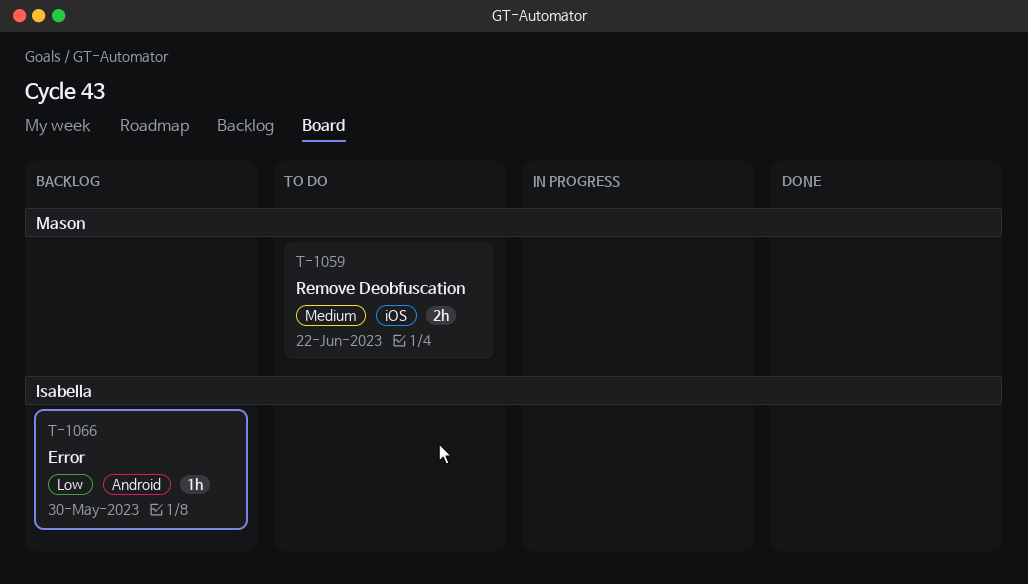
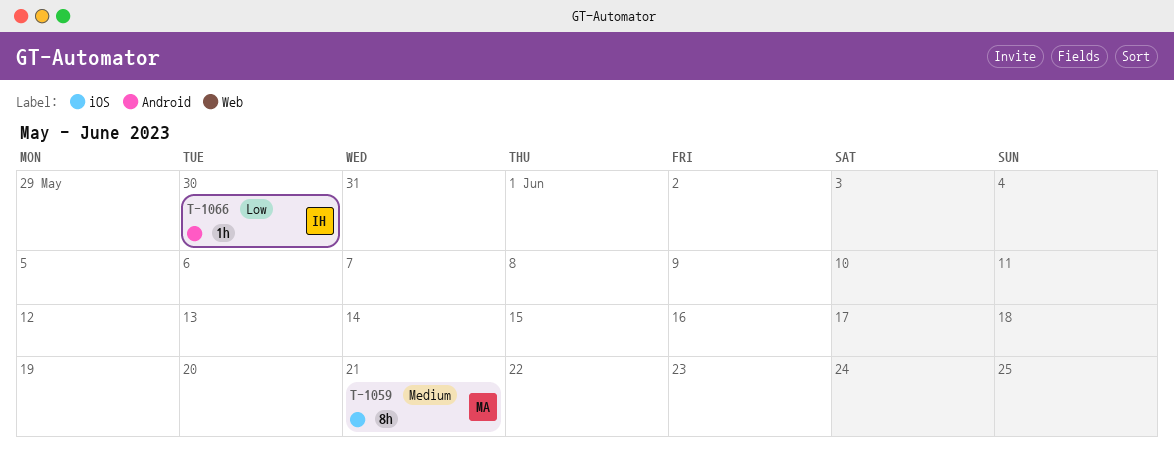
T-1059, estimate: 2h -> 8h
T-1059, due: Jun 22 -> Jun 21

